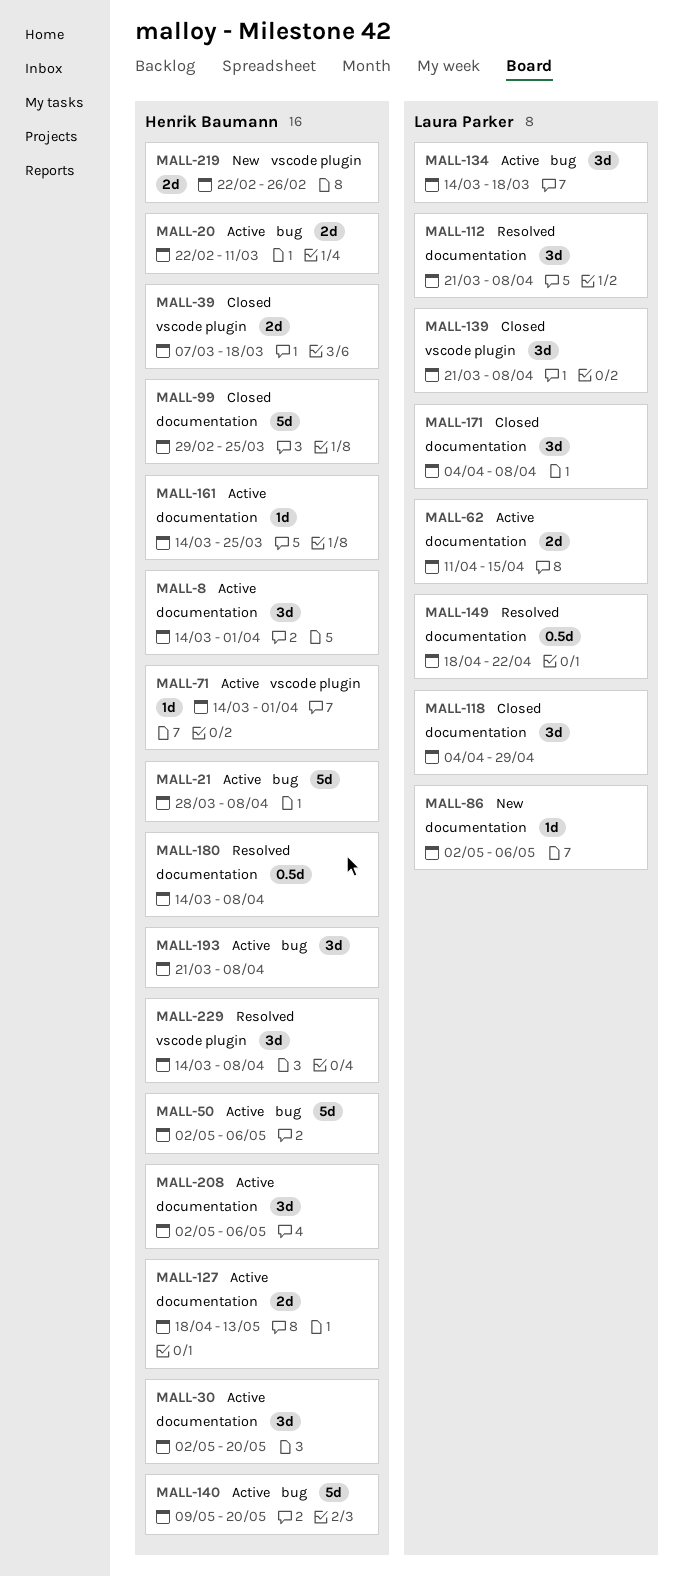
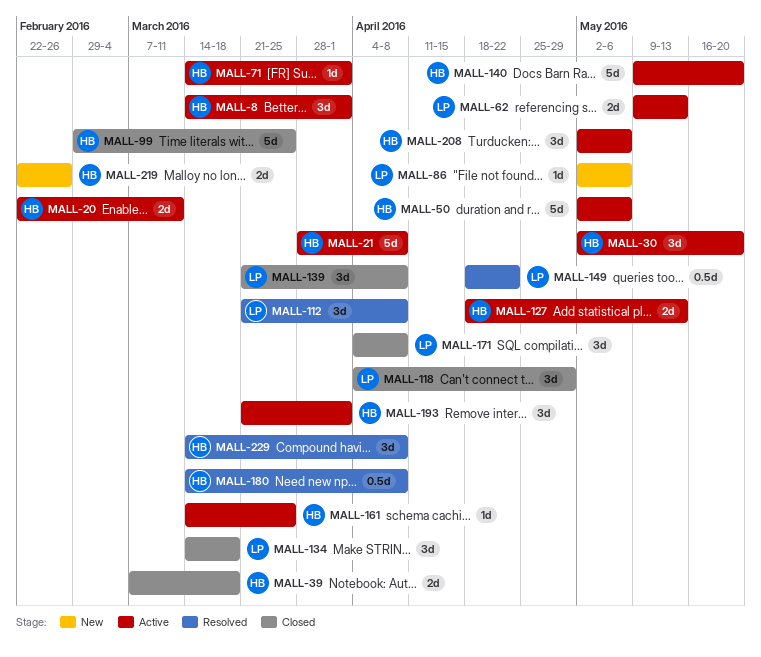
MALL-62, start: Apr 11 -> May 9
MALL-62, due: Apr 15 -> May 13
MALL-134, status: Active -> Closed
MALL-193, due: Apr 8 -> Apr 1

